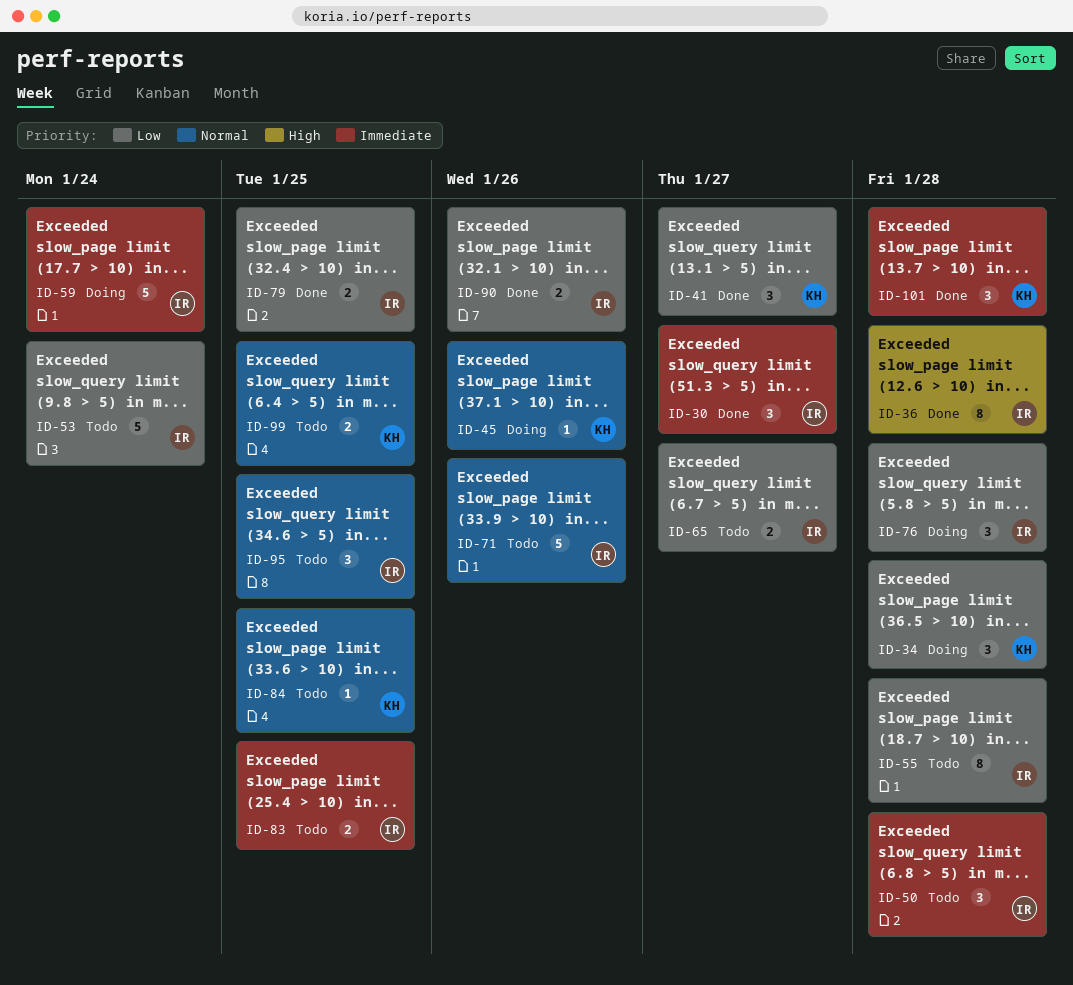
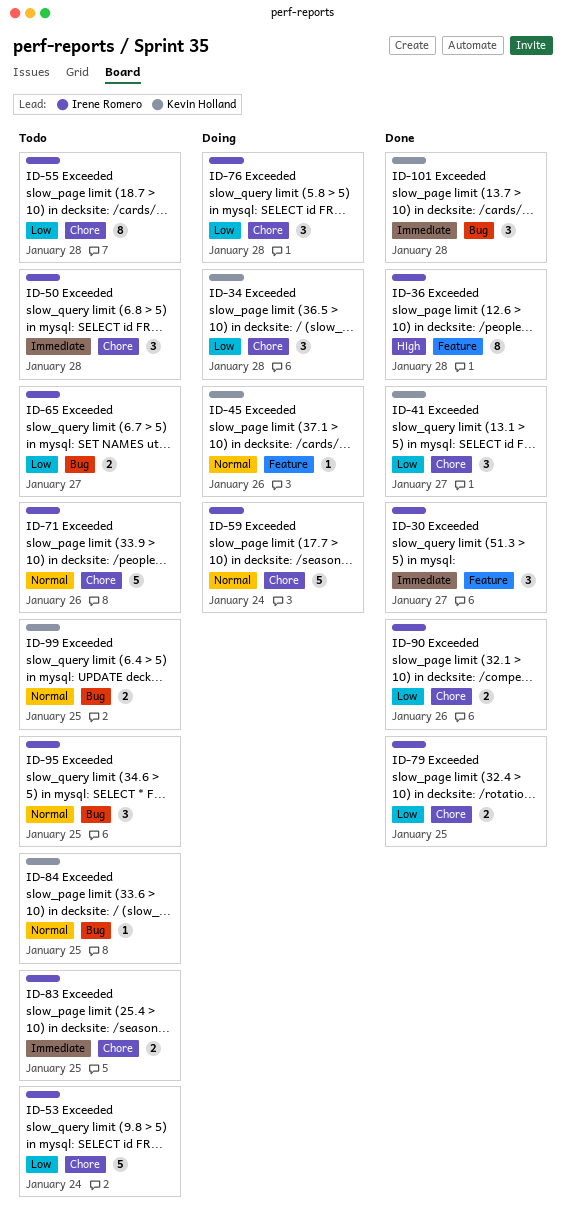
ID-59, priority: Immediate -> Normal

